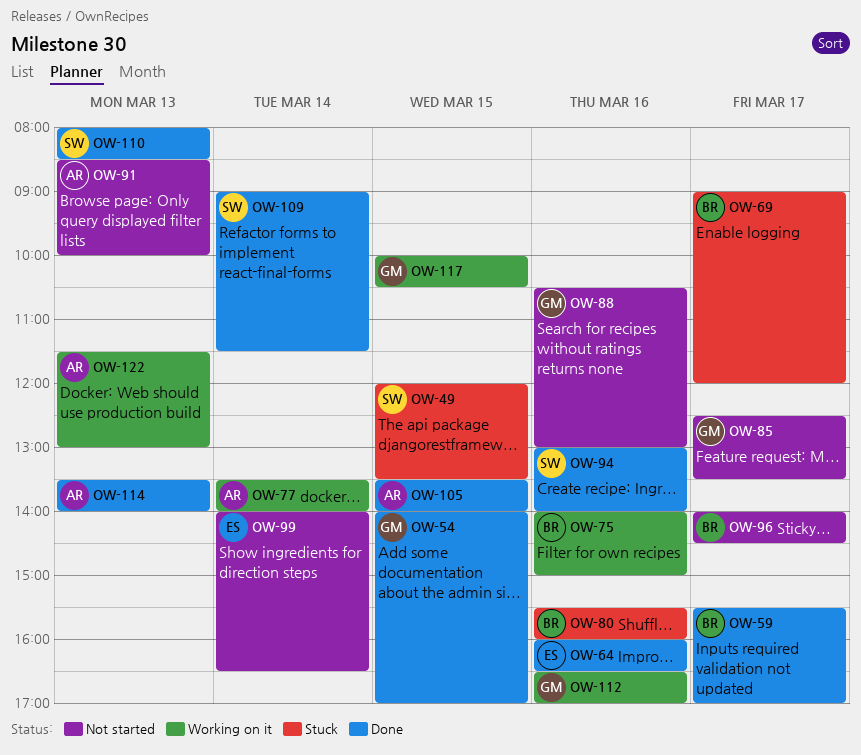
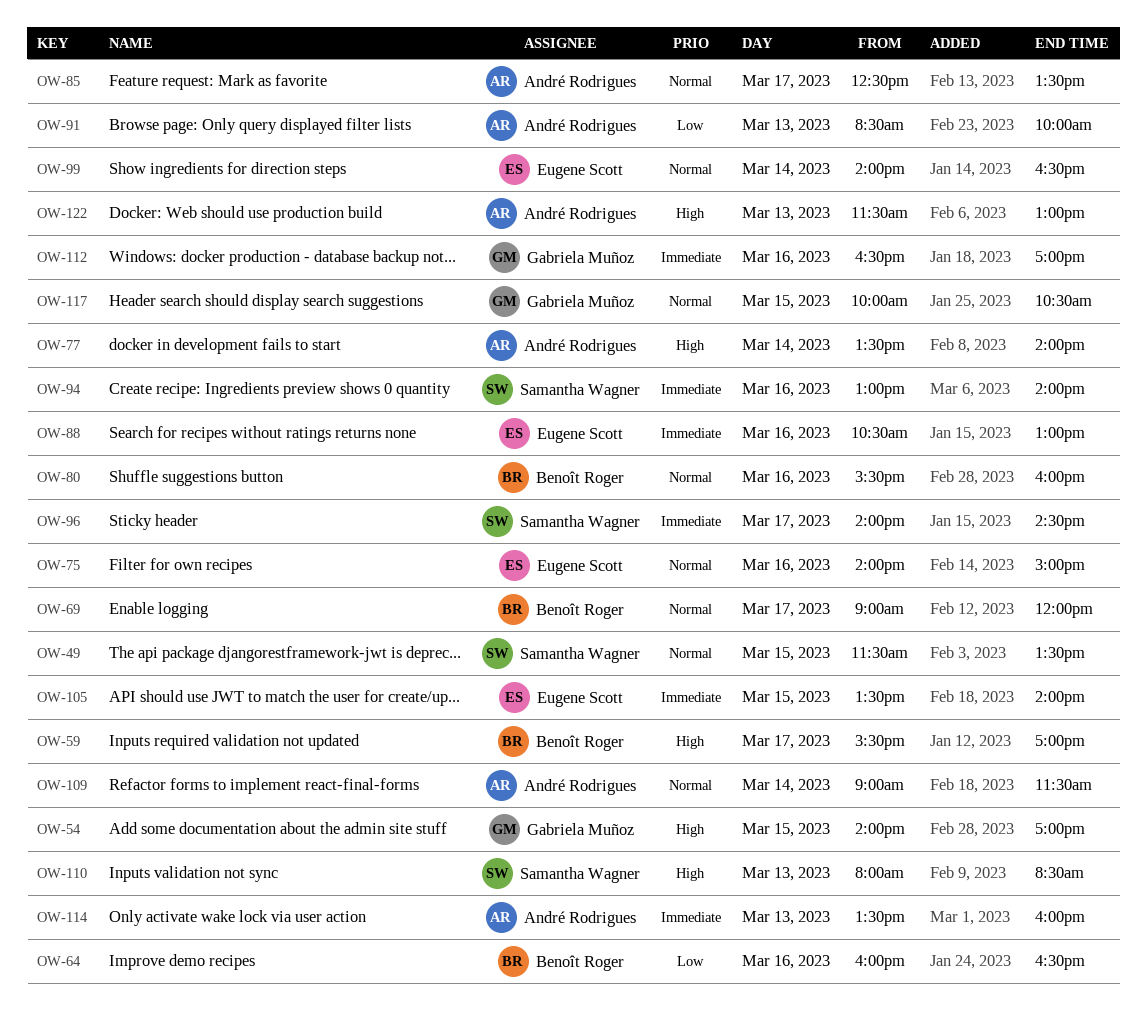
OW-49, begins: 12:00 -> 11:30
OW-64, owner: Eugene Scott -> Benoît Roger
OW-75, owner: Benoît Roger -> Eugene Scott
OW-85, owner: Gabriela Muñoz -> André Rodrigues
OW-88, owner: Gabriela Muñoz -> Eugene Scott
OW-96, owner: Benoît Roger -> Samantha Wagner
OW-105, owner: André Rodrigues -> Eugene Scott
OW-109, owner: Samantha Wagner -> André Rodrigues
OW-114, ends: 14:00 -> 16:00

